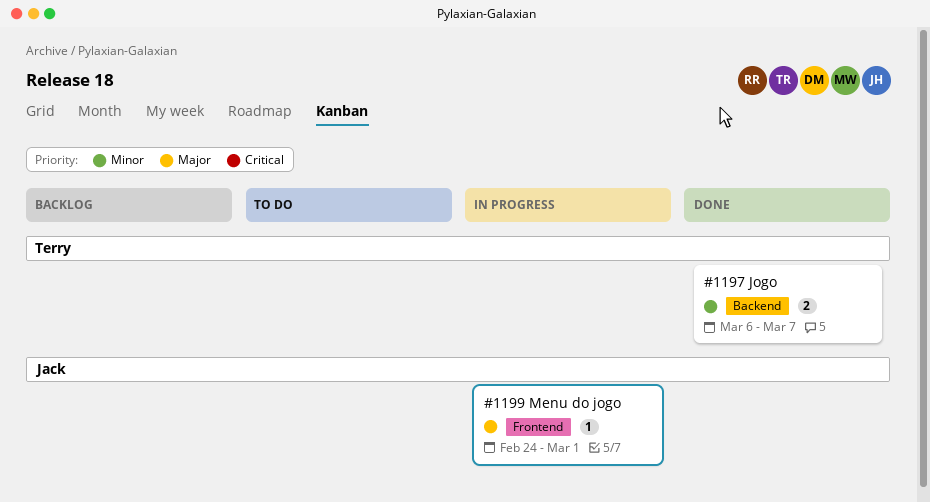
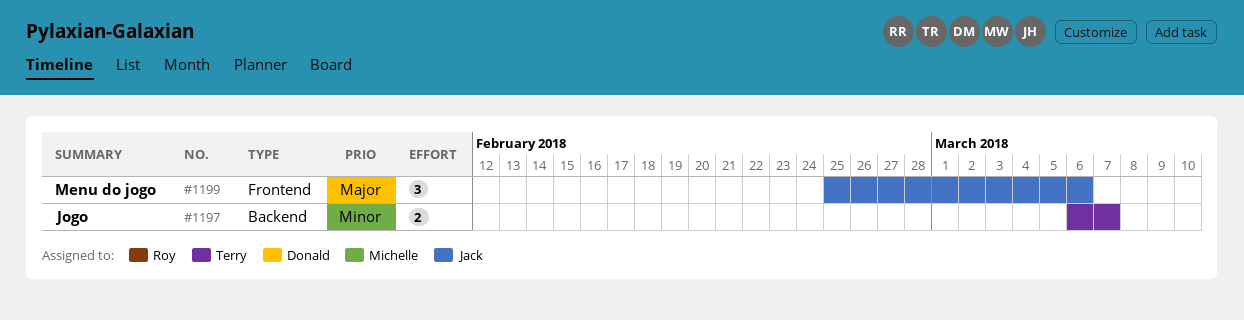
#1199, estimate: 1 -> 3
#1199, start: Feb 24 -> Feb 25
#1199, due: Mar 1 -> Mar 6

